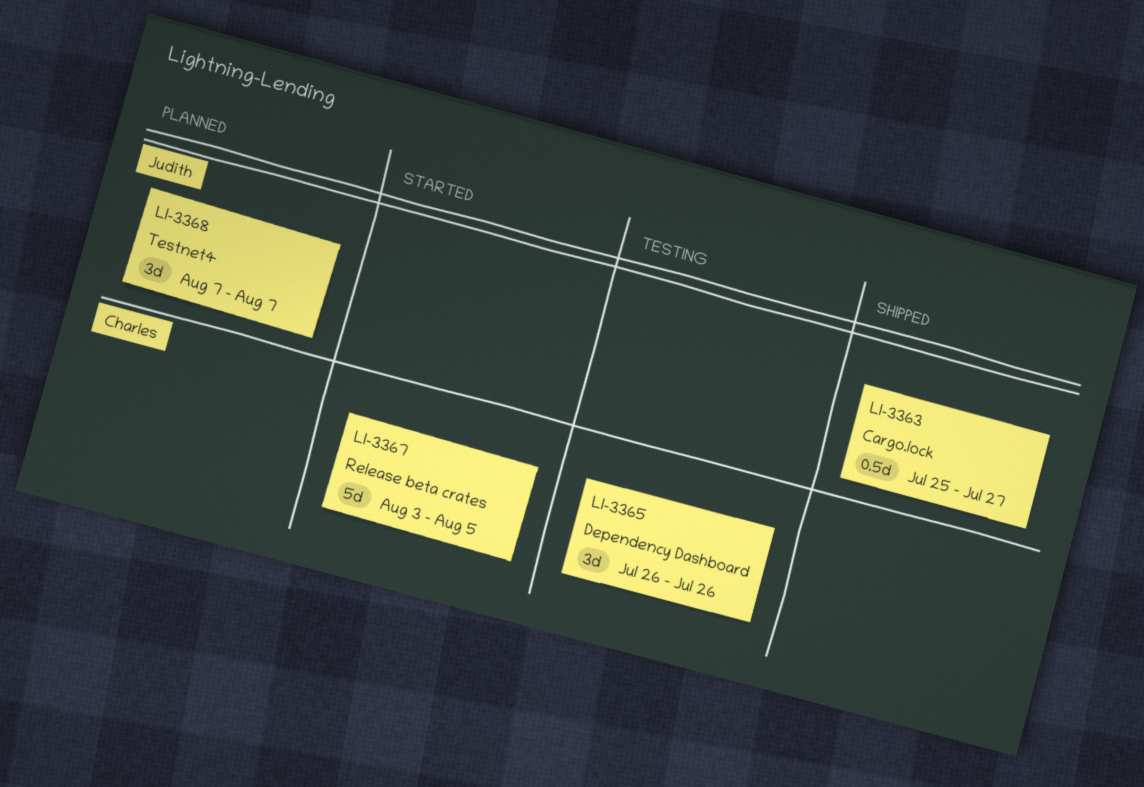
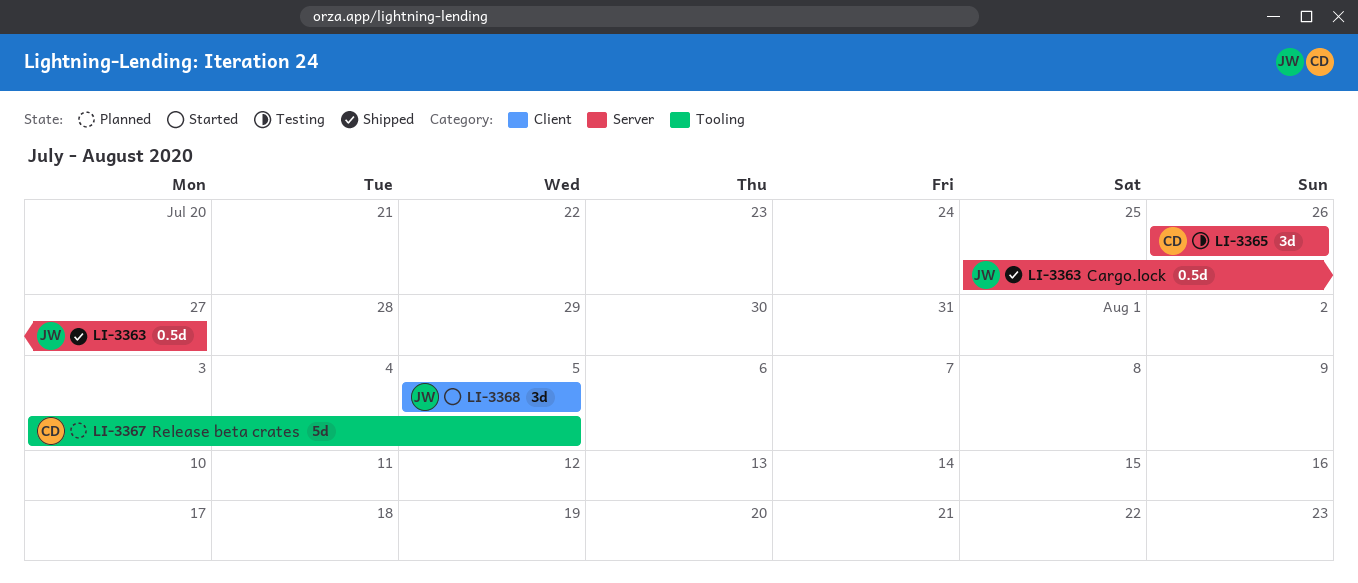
LI-3367, status: Started -> Planned
LI-3368, status: Planned -> Started
LI-3368, start: Aug 7 -> Aug 5
LI-3368, due: Aug 7 -> Aug 5

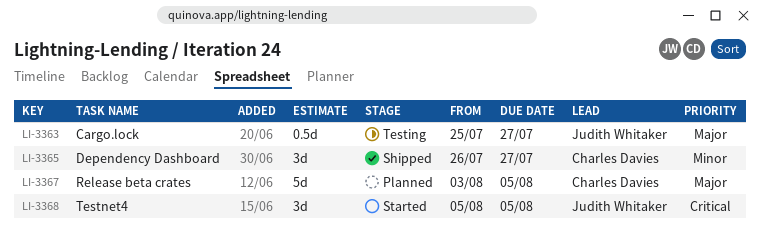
LI-3363, status: Shipped -> Testing
LI-3365, status: Testing -> Shipped
LI-3365, due: Jul 26 -> Jul 27

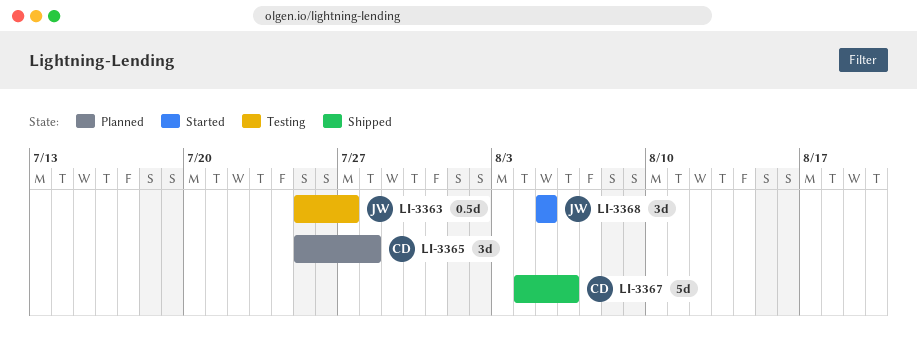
LI-3365, status: Shipped -> Planned
LI-3365, start: Jul 26 -> Jul 25
LI-3365, due: Jul 27 -> Jul 28
LI-3367, status: Planned -> Shipped
LI-3367, start: Aug 3 -> Aug 4
LI-3367, due: Aug 5 -> Aug 6

